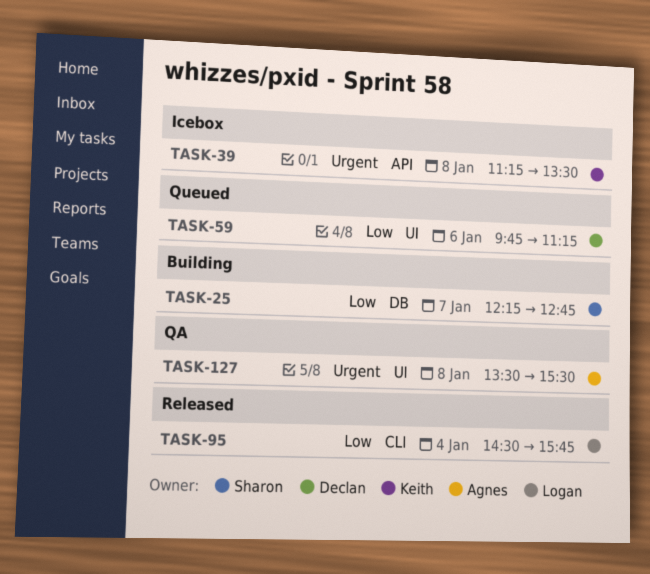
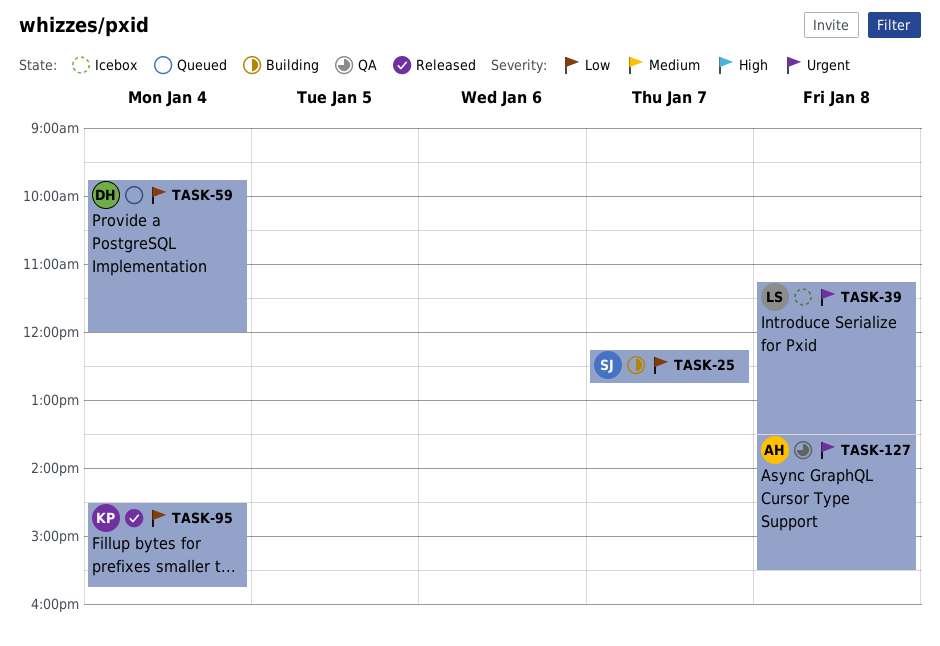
TASK-39, owner: Keith -> Logan
TASK-59, day: Jan 6 -> Jan 4
TASK-59, ends: 11:15 -> 12:00
TASK-95, owner: Logan -> Keith

